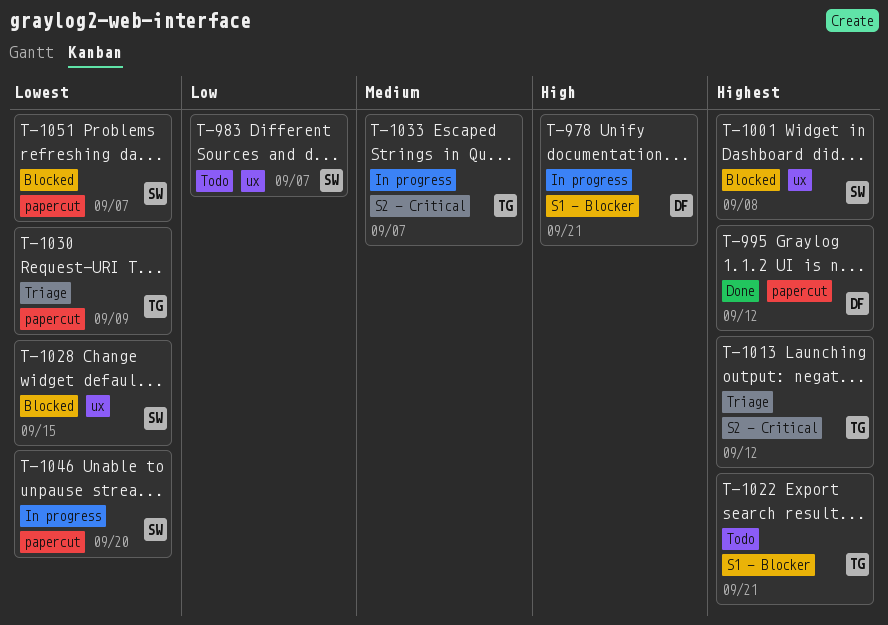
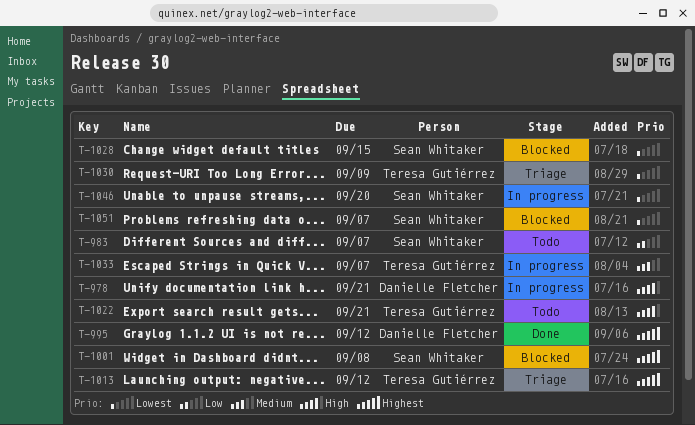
T-1022, priority: Highest -> High

